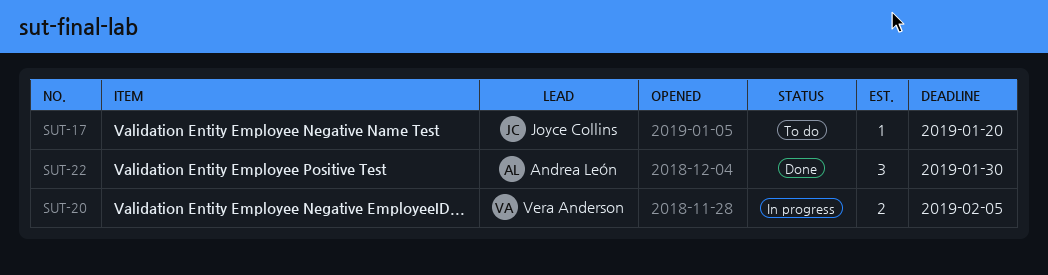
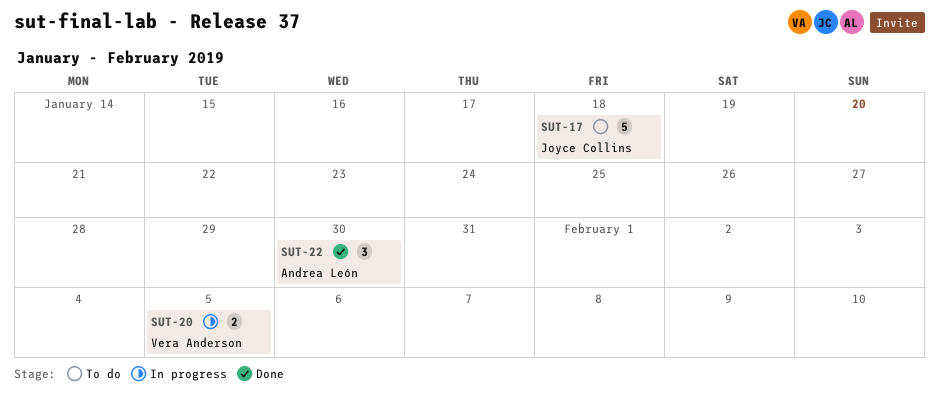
SUT-17, estimate: 1 -> 5
SUT-17, due: Jan 20 -> Jan 18

